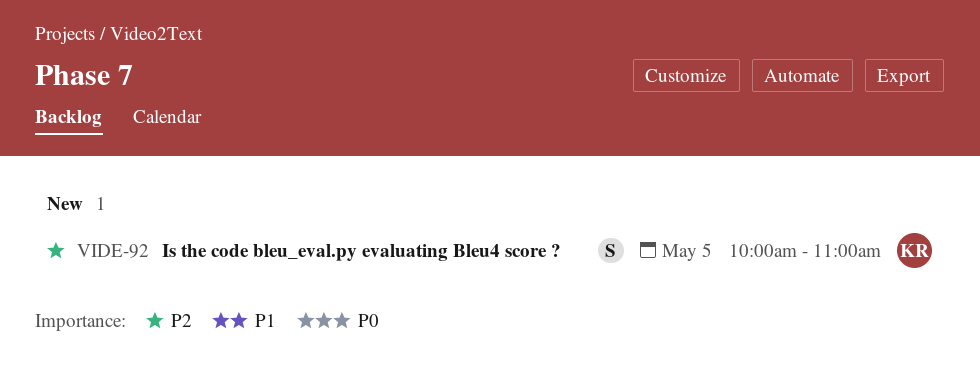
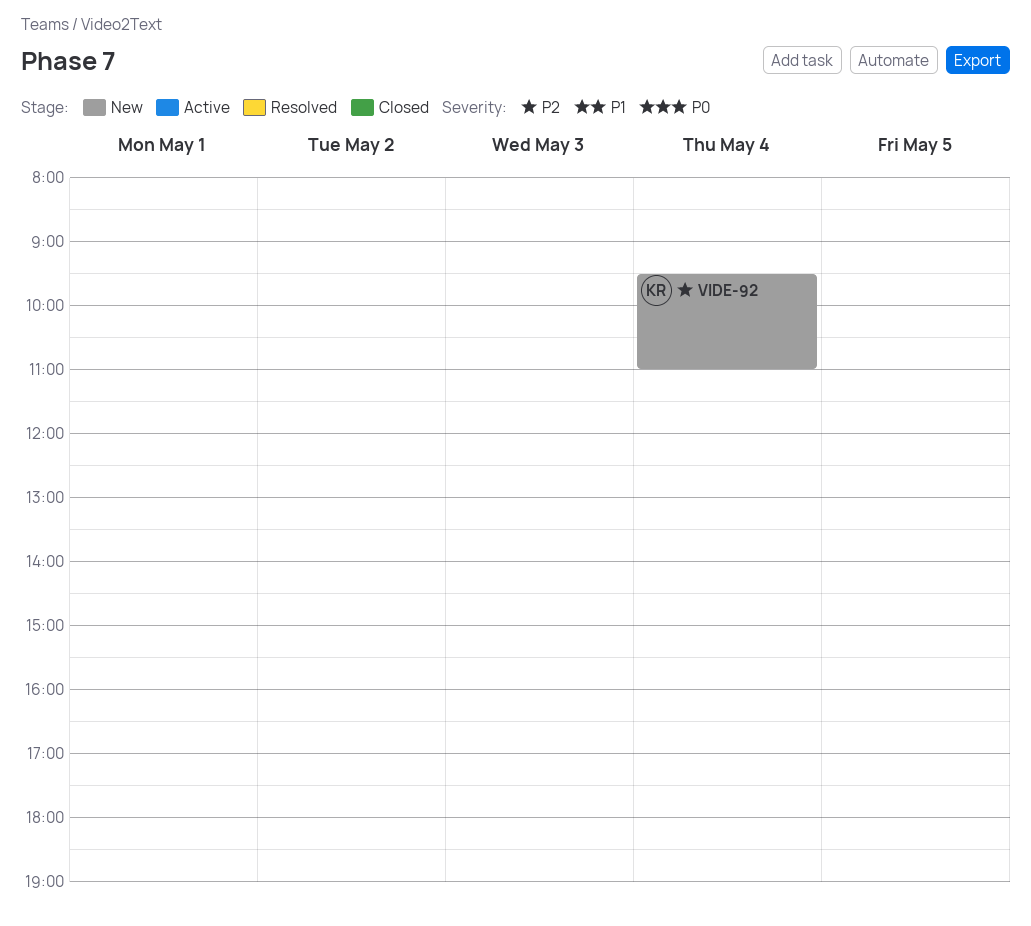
VIDE-92, day: May 5 -> May 4
VIDE-92, begins: 10:00 -> 09:30

